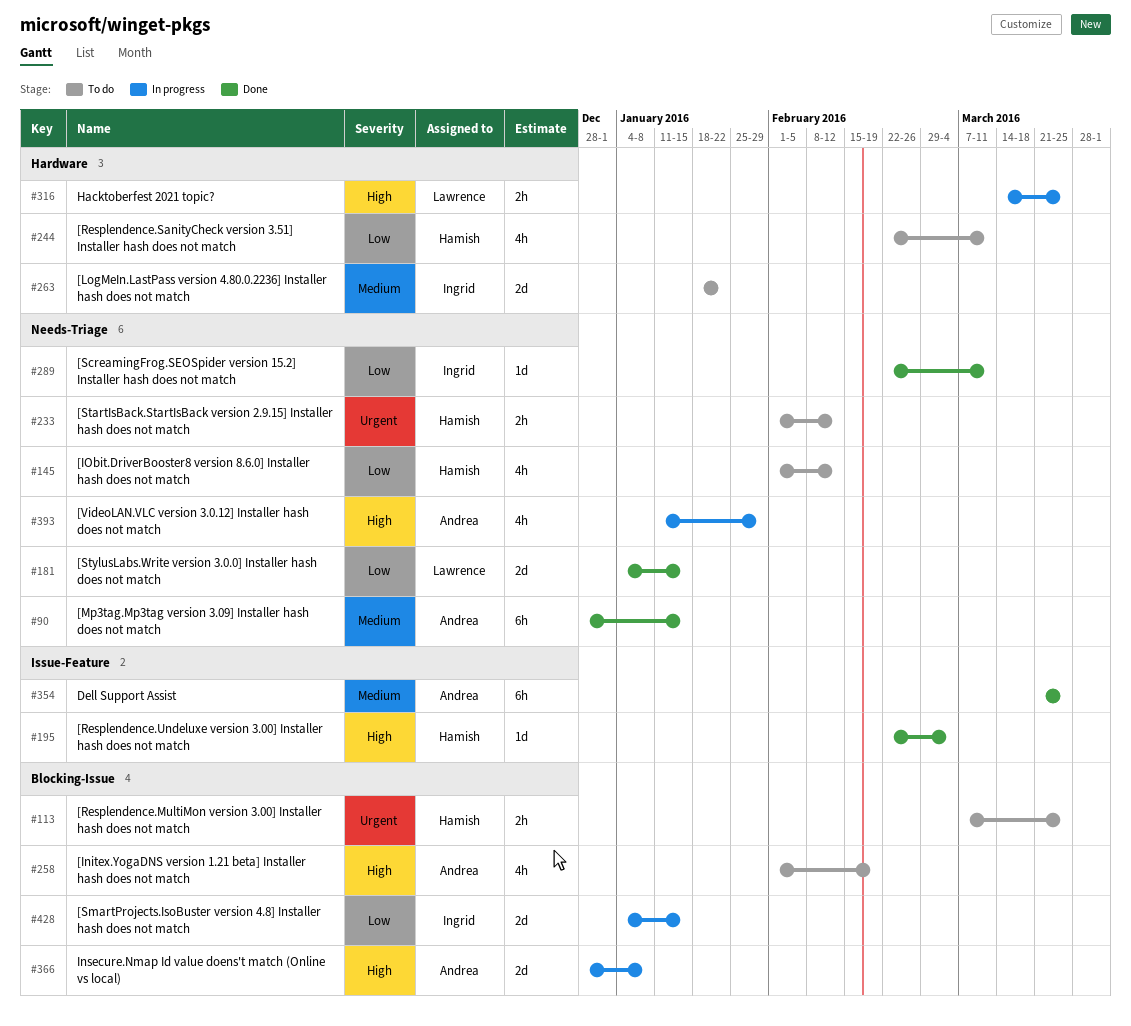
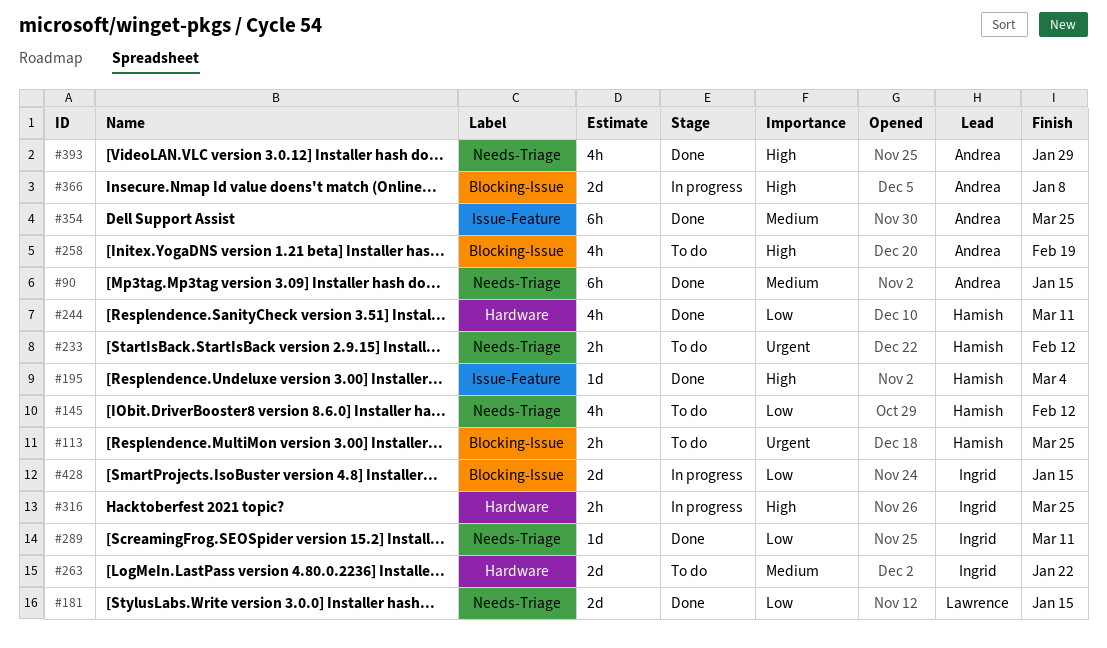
#244, status: To do -> Done
#316, owner: Lawrence -> Ingrid
#393, status: In progress -> Done

